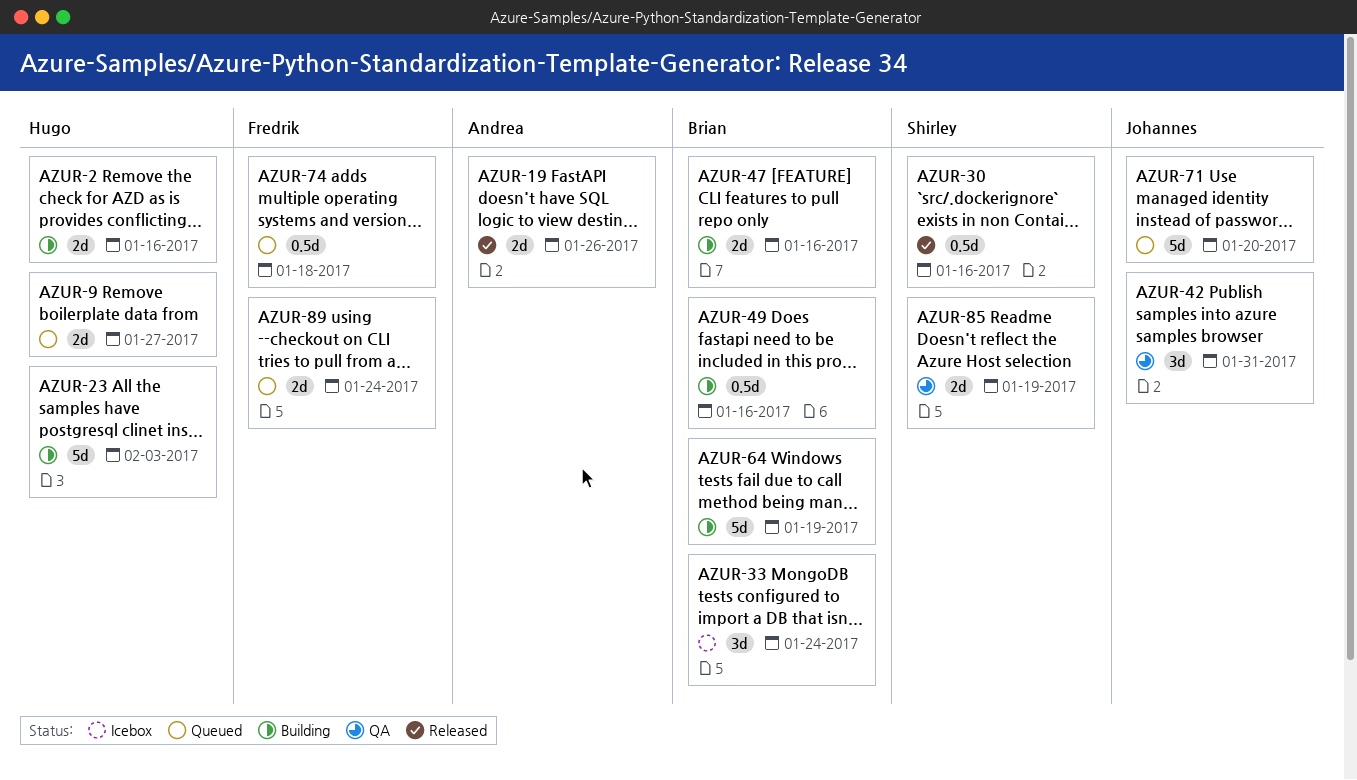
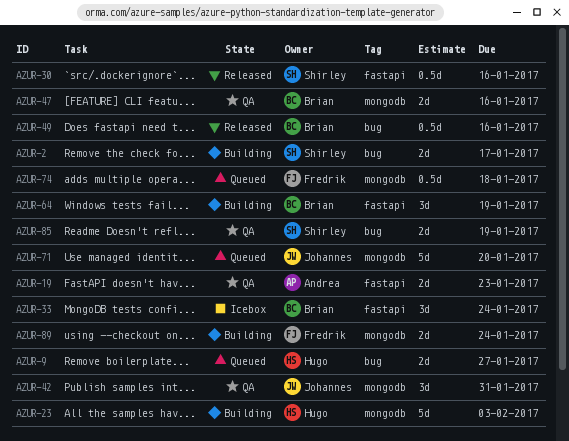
AZUR-2, owner: Hugo -> Shirley
AZUR-2, due: Jan 16 -> Jan 17
AZUR-19, status: Released -> QA
AZUR-19, due: Jan 26 -> Jan 23
AZUR-47, status: Building -> QA
AZUR-49, status: Building -> Released
AZUR-64, estimate: 5d -> 3d
AZUR-89, status: Queued -> Building

